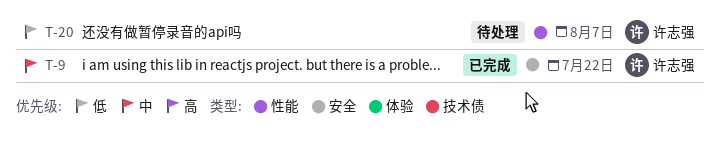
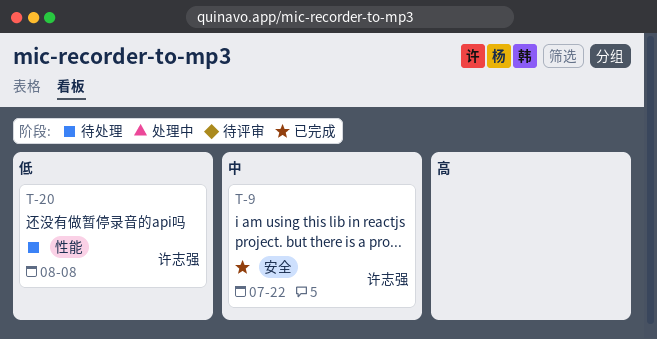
T-20, due: Aug 7 -> Aug 8

